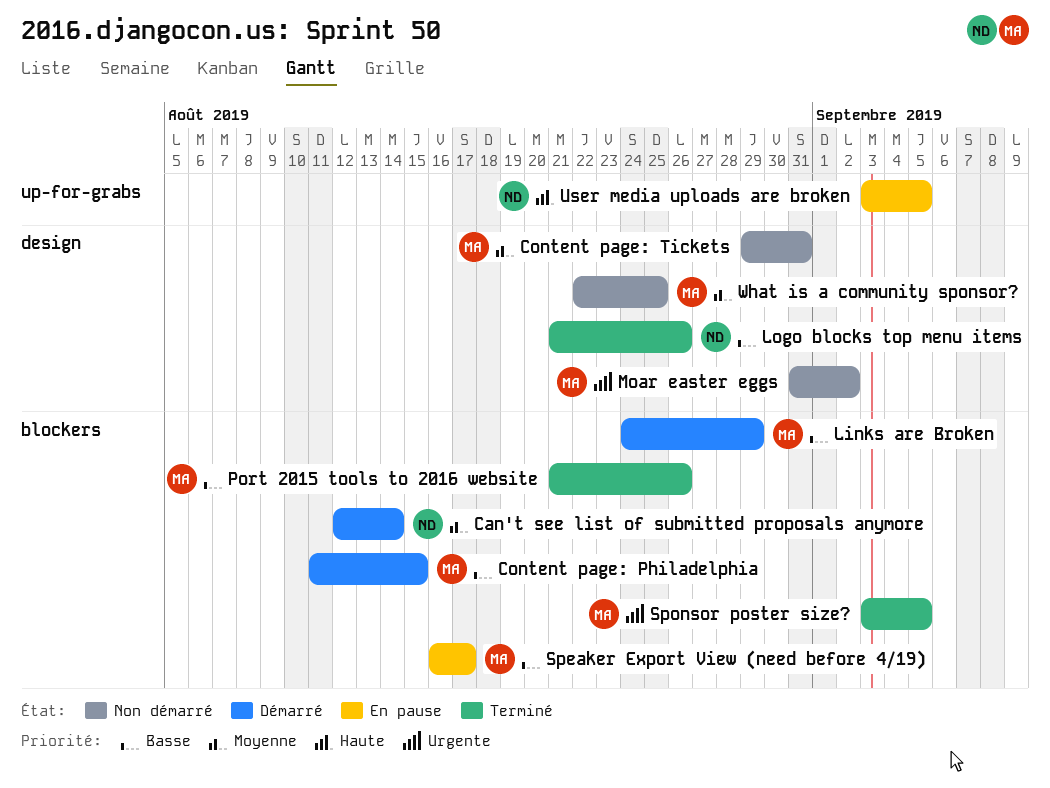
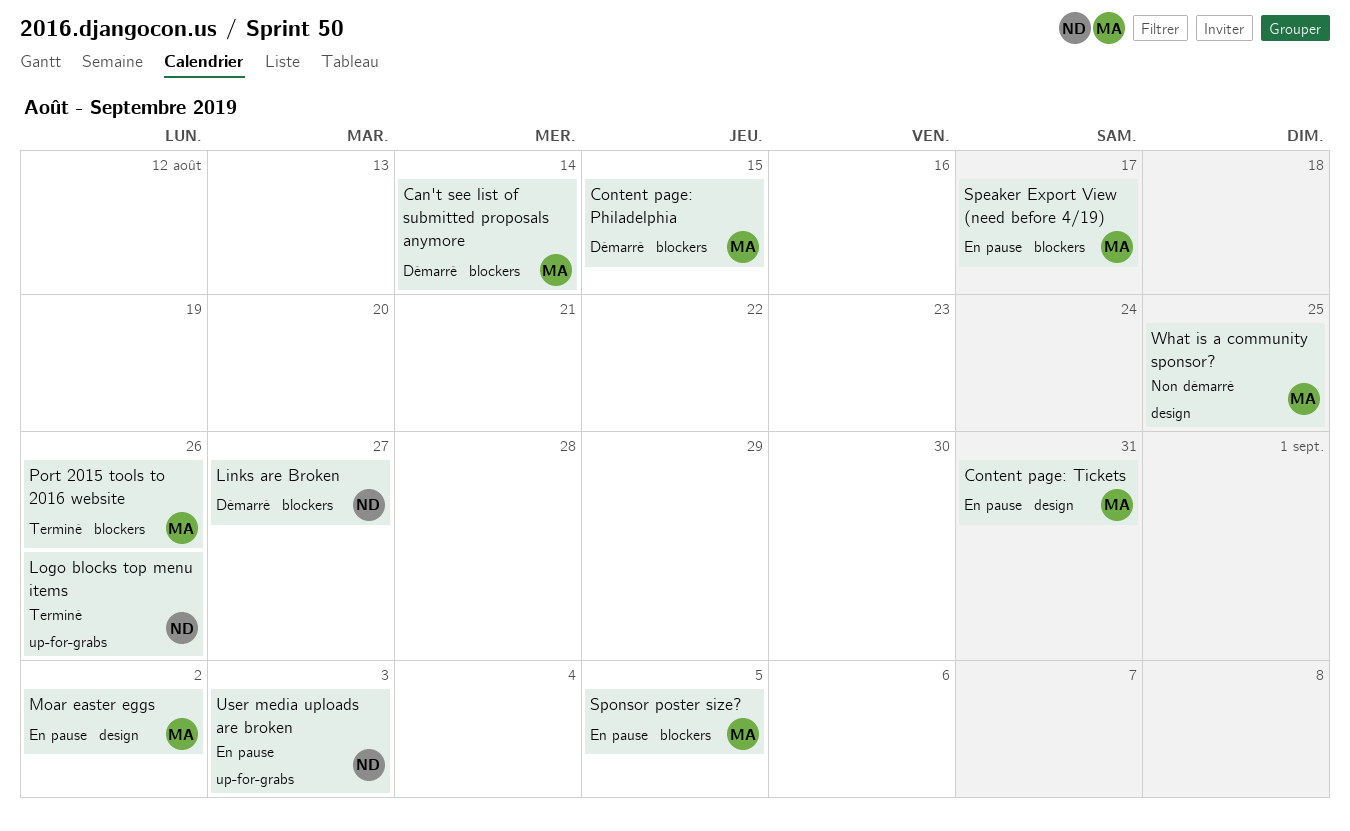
Can't see list of submitted proposals anymore, owner: ND -> MA
Content page: Tickets, status: Non démarré -> En pause
Links are Broken, owner: MA -> ND
Links are Broken, due: Aug 29 -> Aug 27
Logo blocks top menu items, label: design -> up-for-grabs
Moar easter eggs, status: Non démarré -> En pause
Sponsor poster size?, status: Terminé -> En pause
User media uploads are broken, due: Sep 5 -> Sep 3

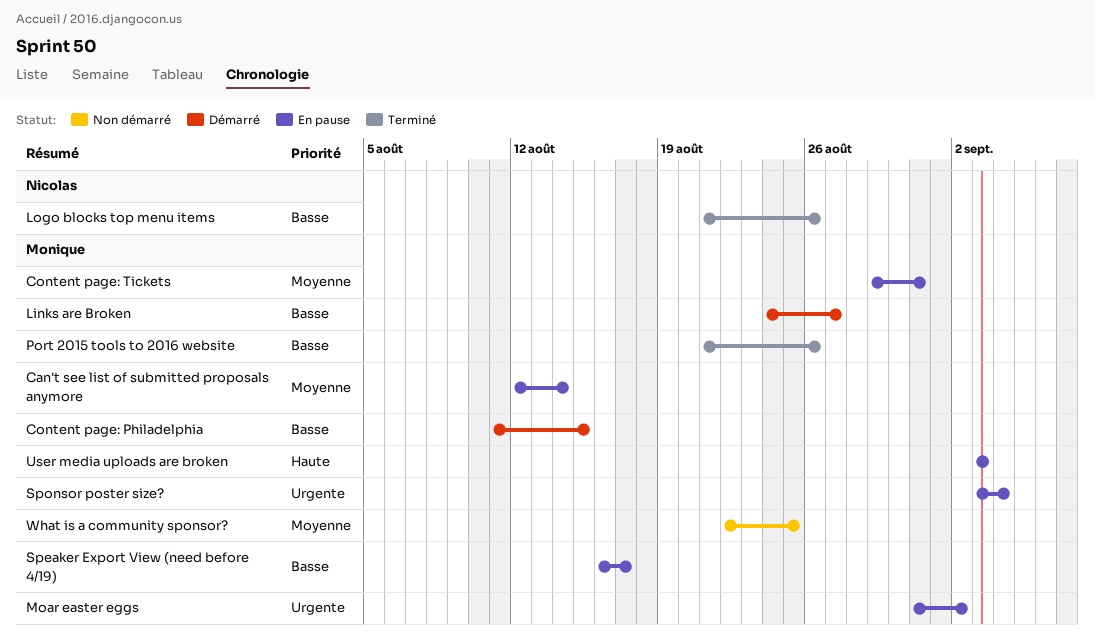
Can't see list of submitted proposals anymore, status: Démarré -> En pause
Links are Broken, owner: Nicolas -> Monique
Sponsor poster size?, due: Sep 5 -> Sep 4
User media uploads are broken, owner: Nicolas -> Monique

